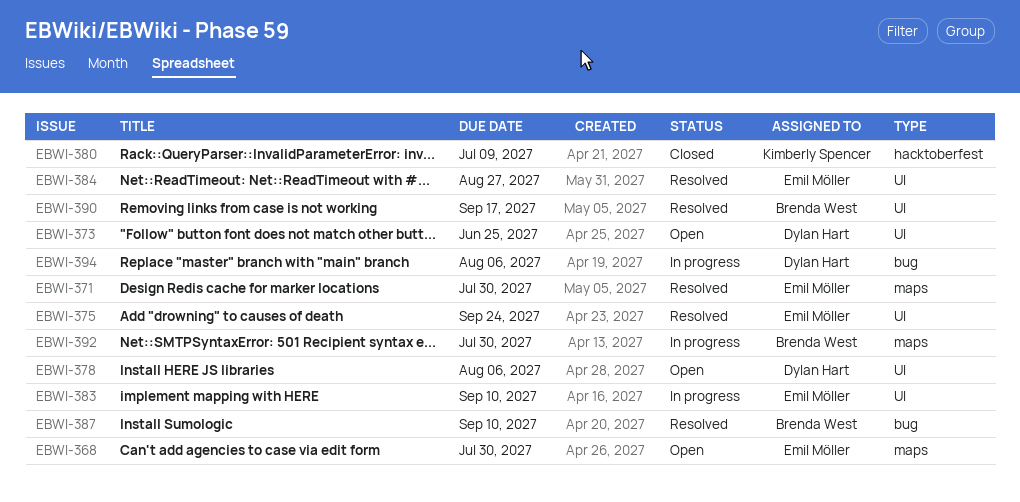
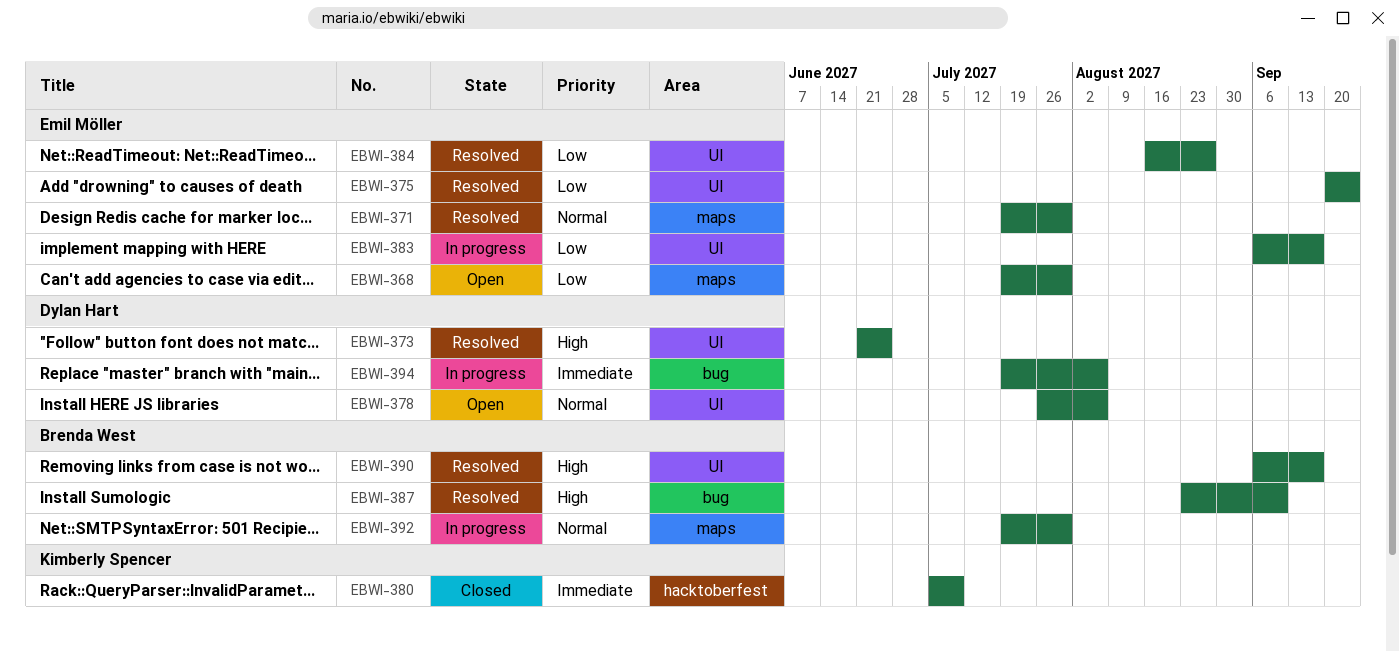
EBWI-373, status: Open -> Resolved
EBWI-383, due: Sep 10 -> Sep 17

